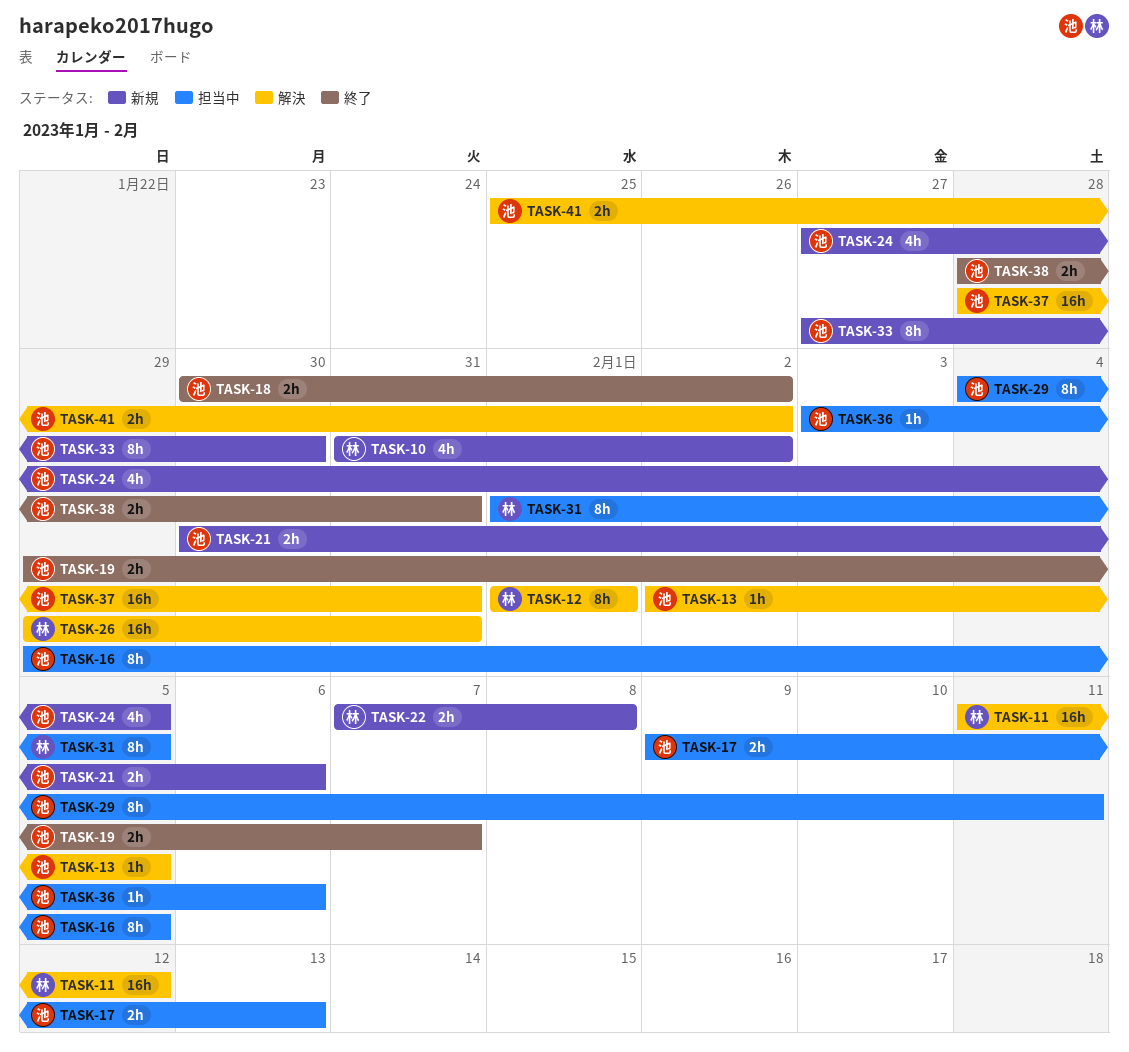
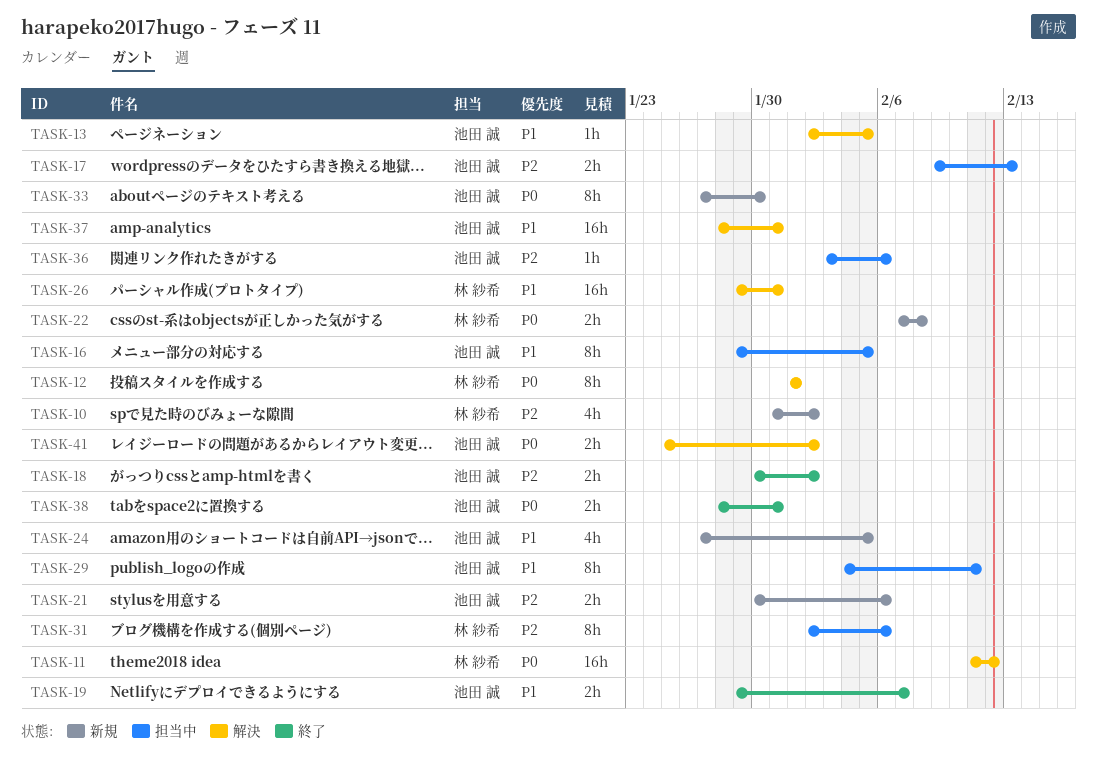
TASK-31, start: Feb 1 -> Feb 2
TASK-31, due: Feb 5 -> Feb 6

